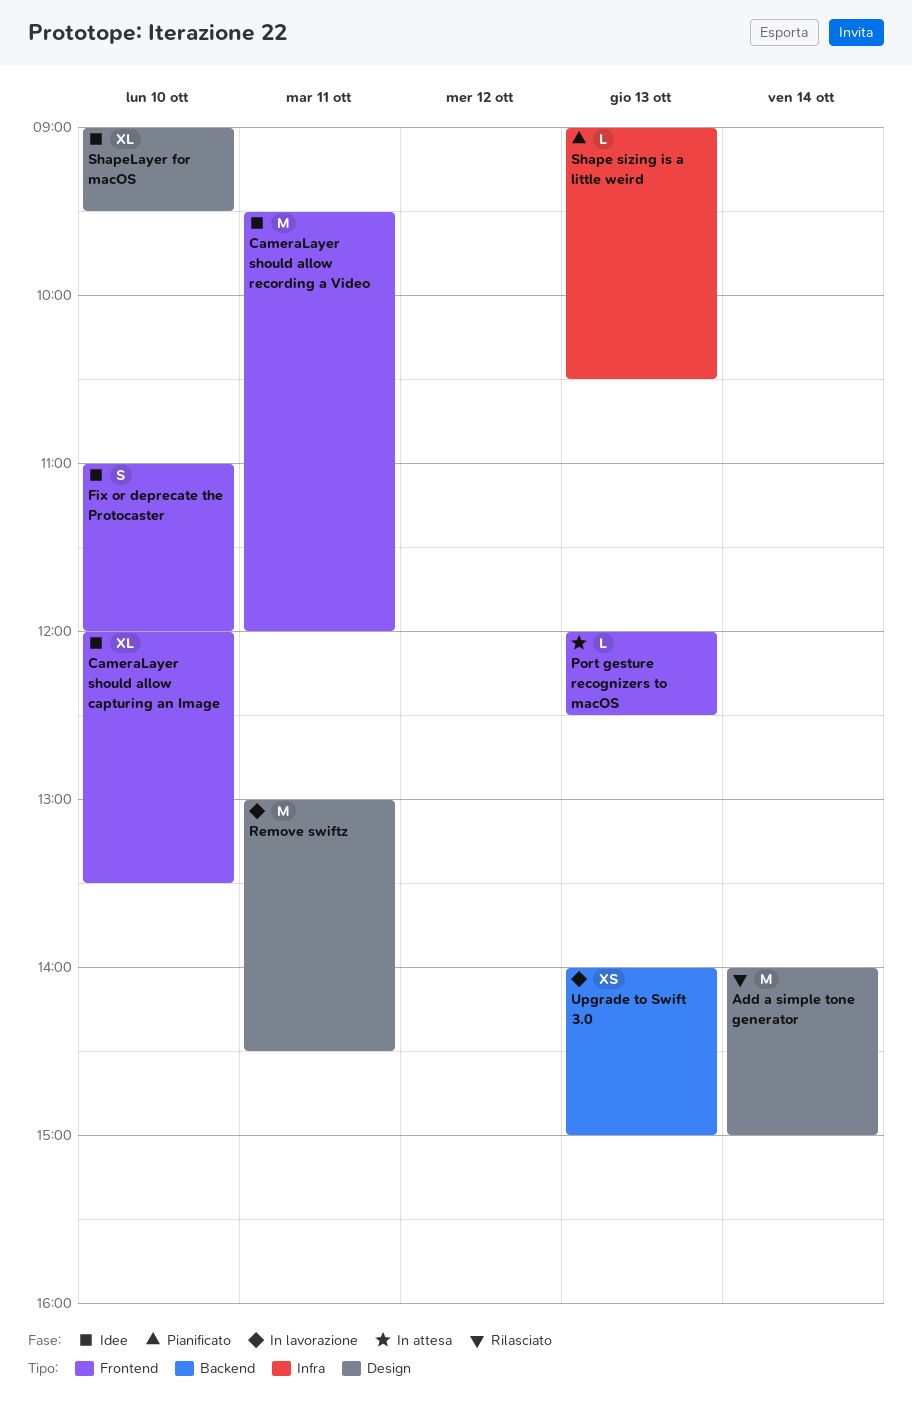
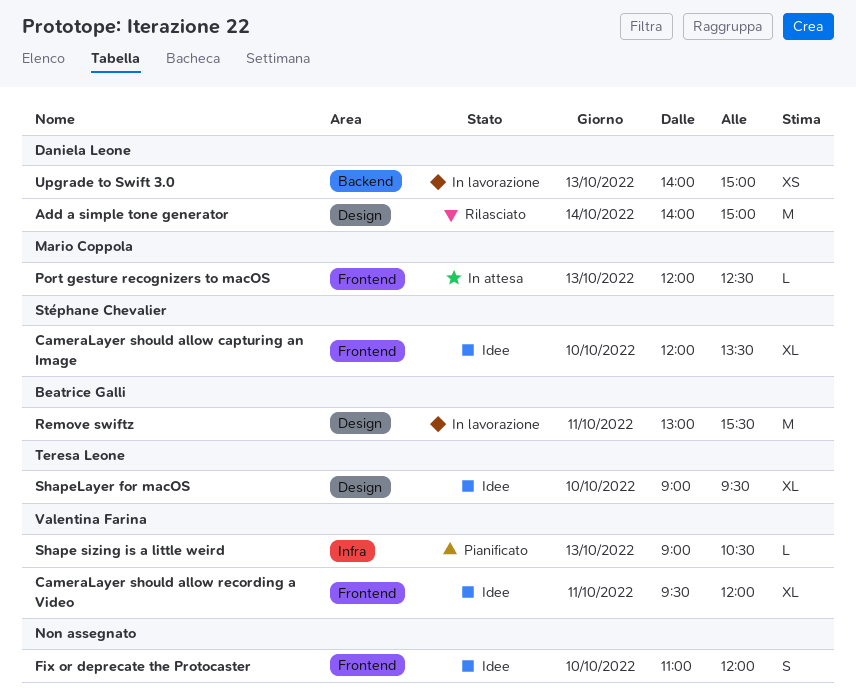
CameraLayer should allow recording a Video, estimate: M -> XL
Remove swiftz, ends: 14:30 -> 15:30

